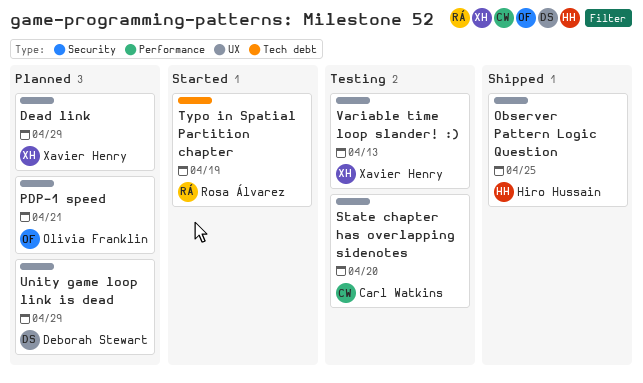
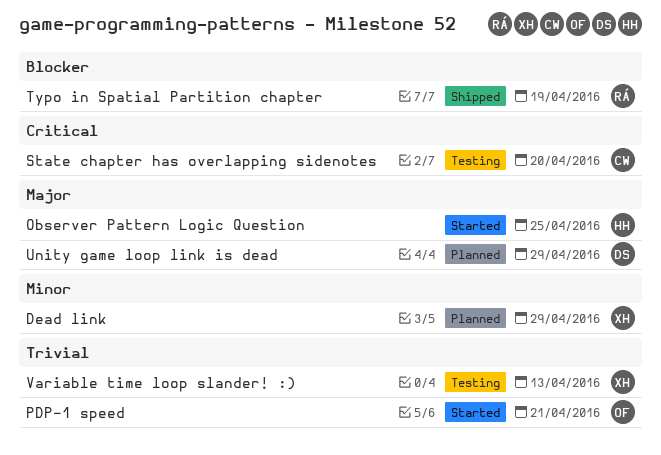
Observer Pattern Logic Question, status: Shipped -> Started
PDP-1 speed, status: Planned -> Started
Typo in Spatial Partition chapter, status: Started -> Shipped

